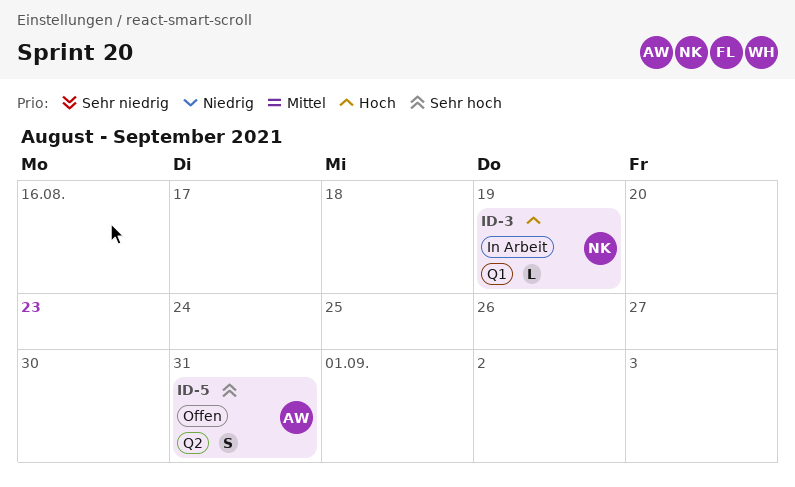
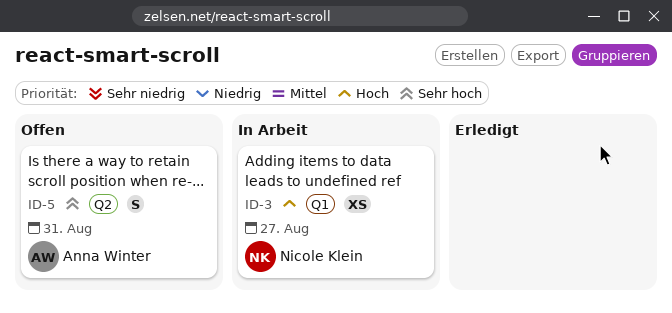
ID-3, estimate: L -> XS
ID-3, due: Aug 19 -> Aug 27

